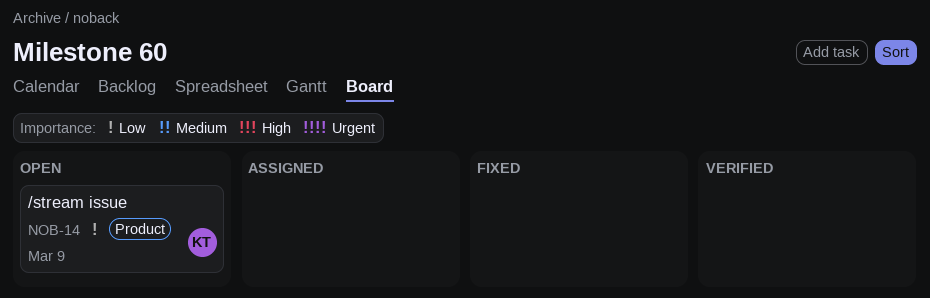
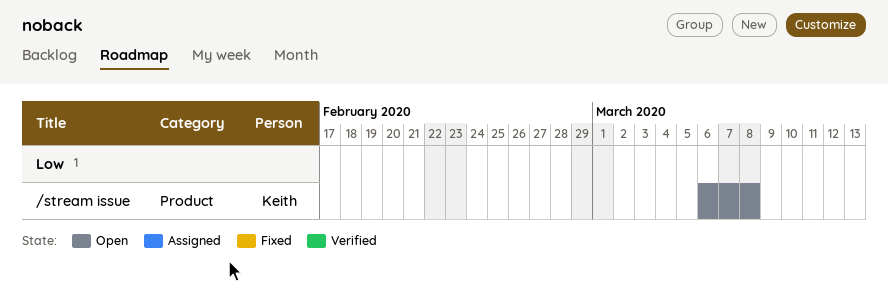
/stream issue, due: Mar 9 -> Mar 8

